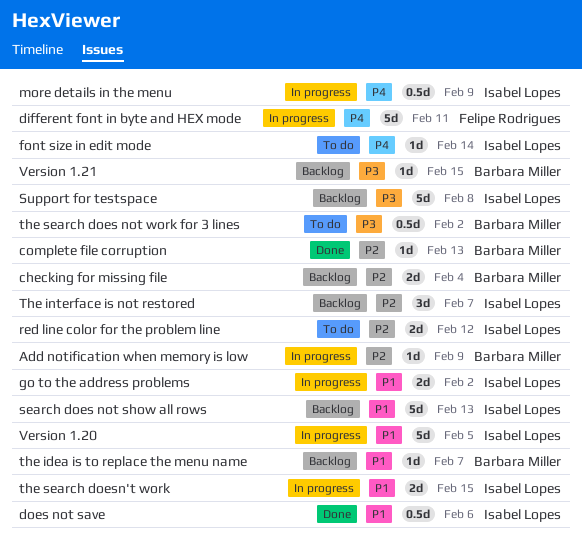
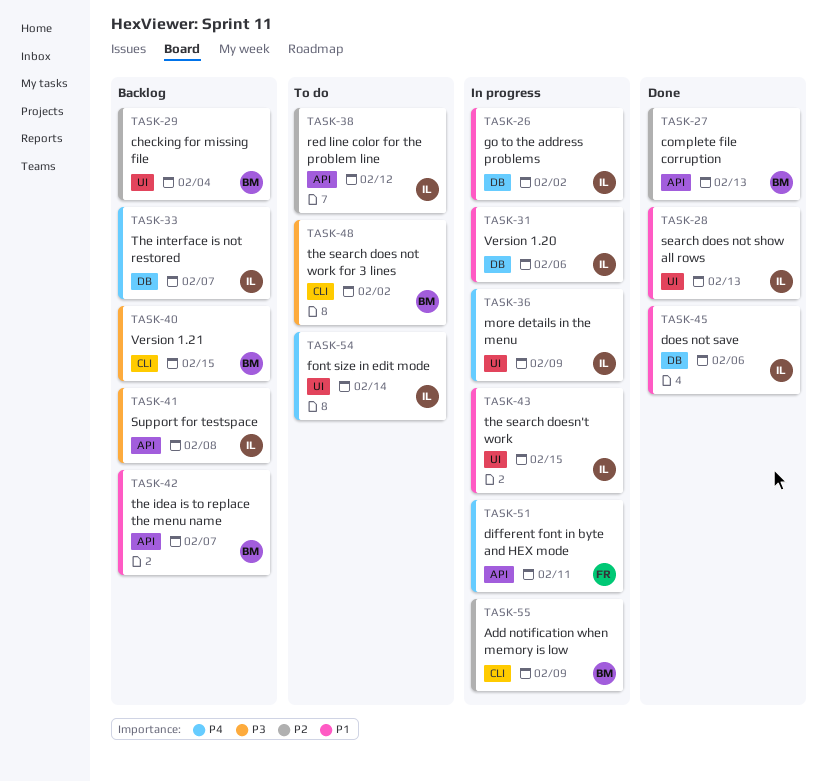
search does not show all rows, status: Backlog -> Done
The interface is not restored, priority: P2 -> P4
Version 1.20, due: Feb 5 -> Feb 6

